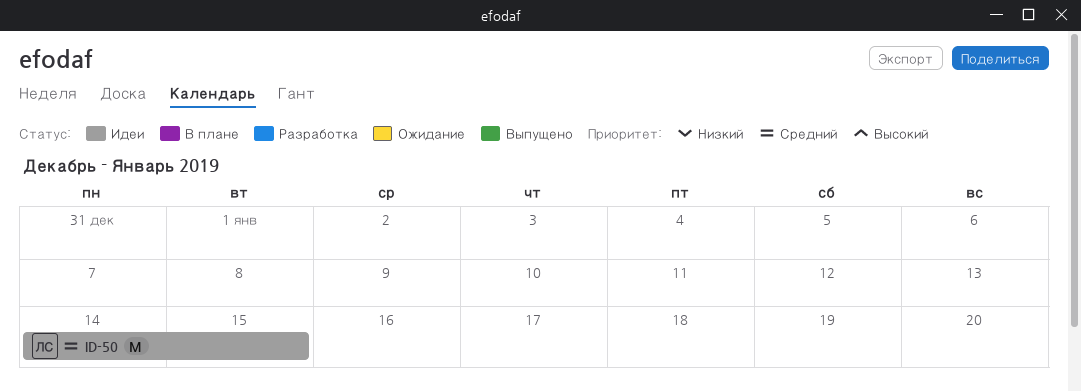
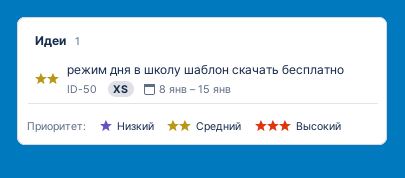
ID-50, estimate: M -> XS
ID-50, start: Jan 14 -> Jan 8

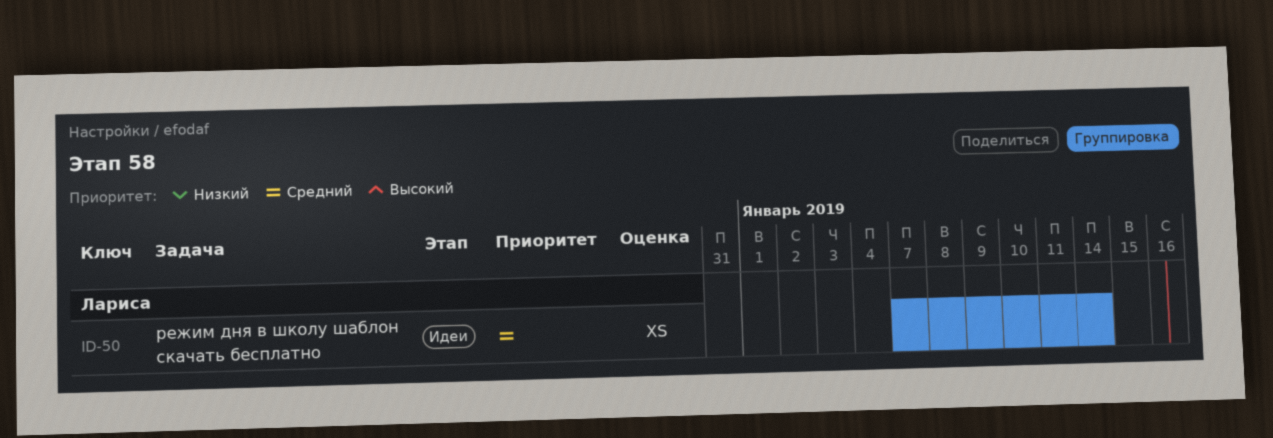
ID-50, start: Jan 8 -> Jan 7
ID-50, due: Jan 15 -> Jan 14

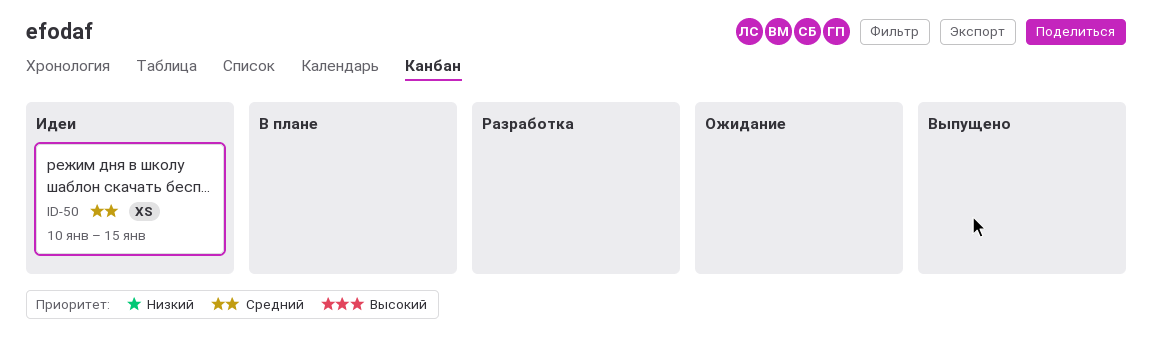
ID-50, start: Jan 7 -> Jan 10
ID-50, due: Jan 14 -> Jan 15

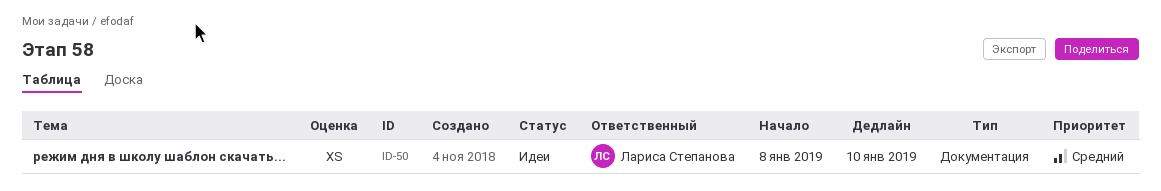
ID-50, start: Jan 10 -> Jan 8
ID-50, due: Jan 15 -> Jan 10

